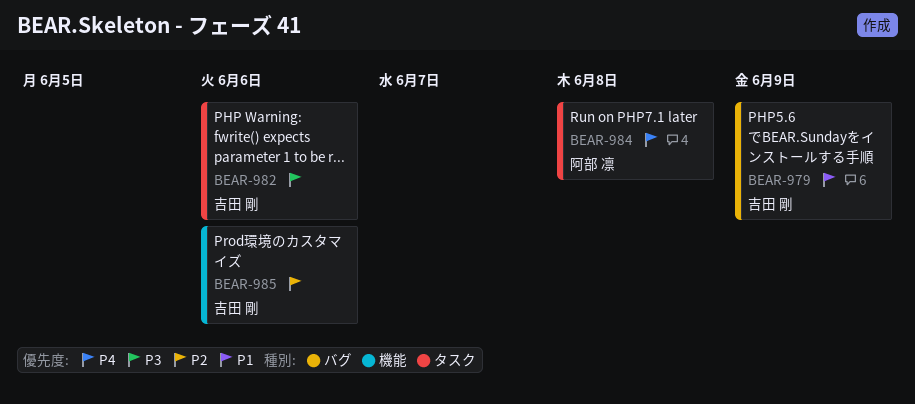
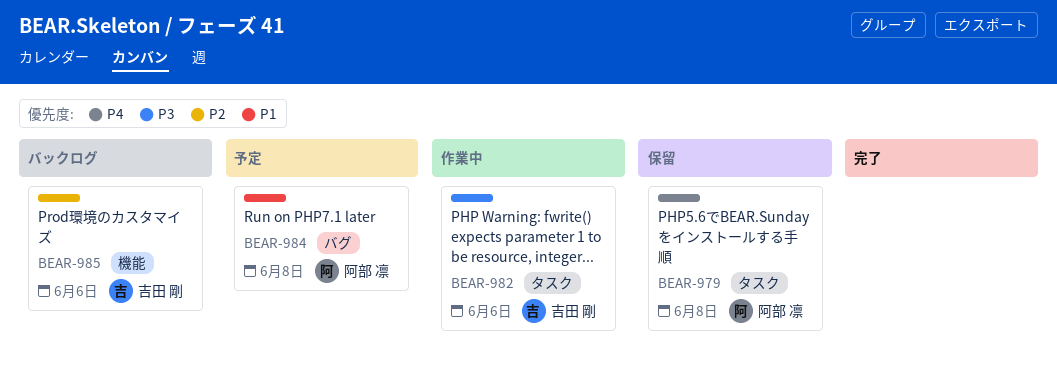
BEAR-979, owner: 吉田 剛 -> 阿部 凛
BEAR-979, priority: P1 -> P4
BEAR-979, label: バグ -> タスク
BEAR-979, due: Jun 9 -> Jun 8
BEAR-984, priority: P4 -> P1
BEAR-984, label: タスク -> バグ

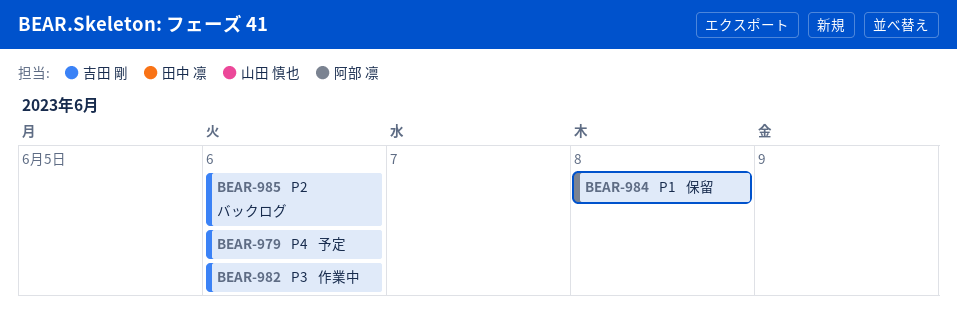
BEAR-979, status: 保留 -> 予定
BEAR-979, owner: 阿部 凛 -> 吉田 剛
BEAR-979, due: Jun 8 -> Jun 6
BEAR-984, status: 予定 -> 保留

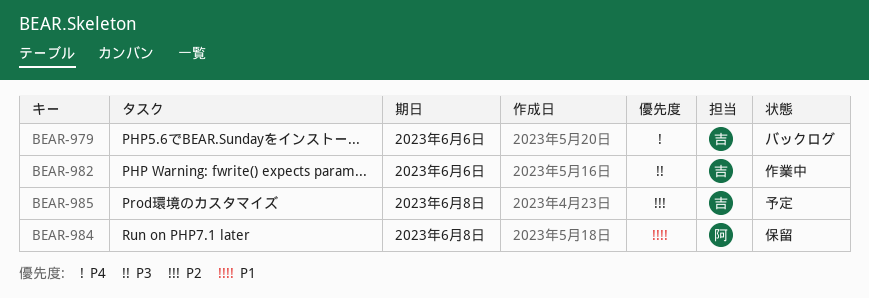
BEAR-979, status: 予定 -> バックログ
BEAR-985, status: バックログ -> 予定
BEAR-985, due: Jun 6 -> Jun 8

